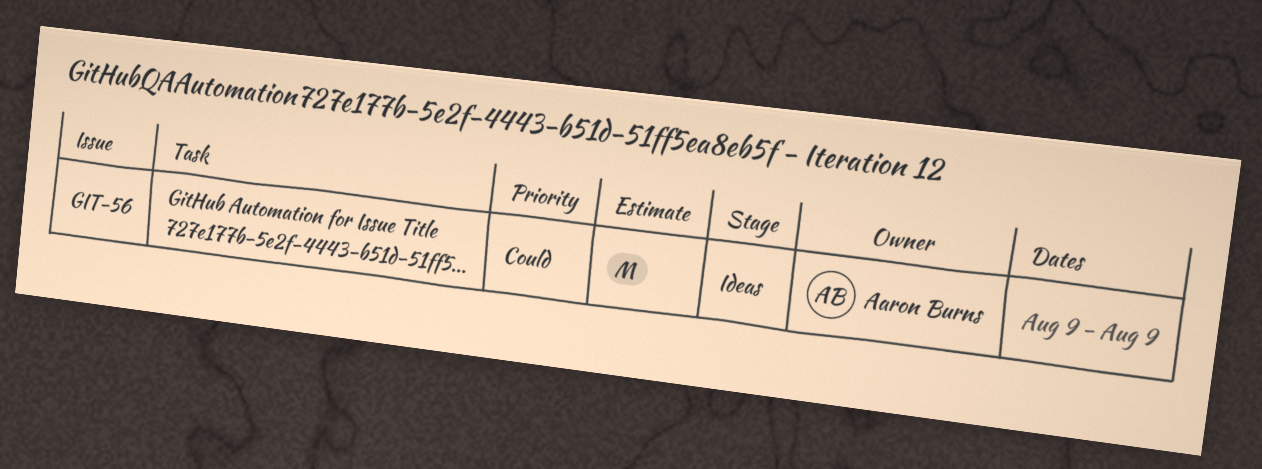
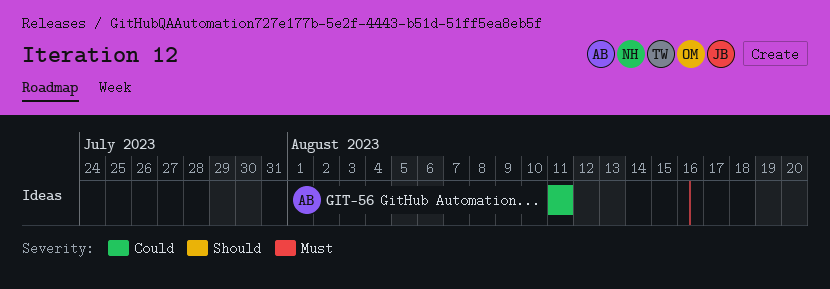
GIT-56, start: Aug 9 -> Aug 11
GIT-56, due: Aug 9 -> Aug 11

